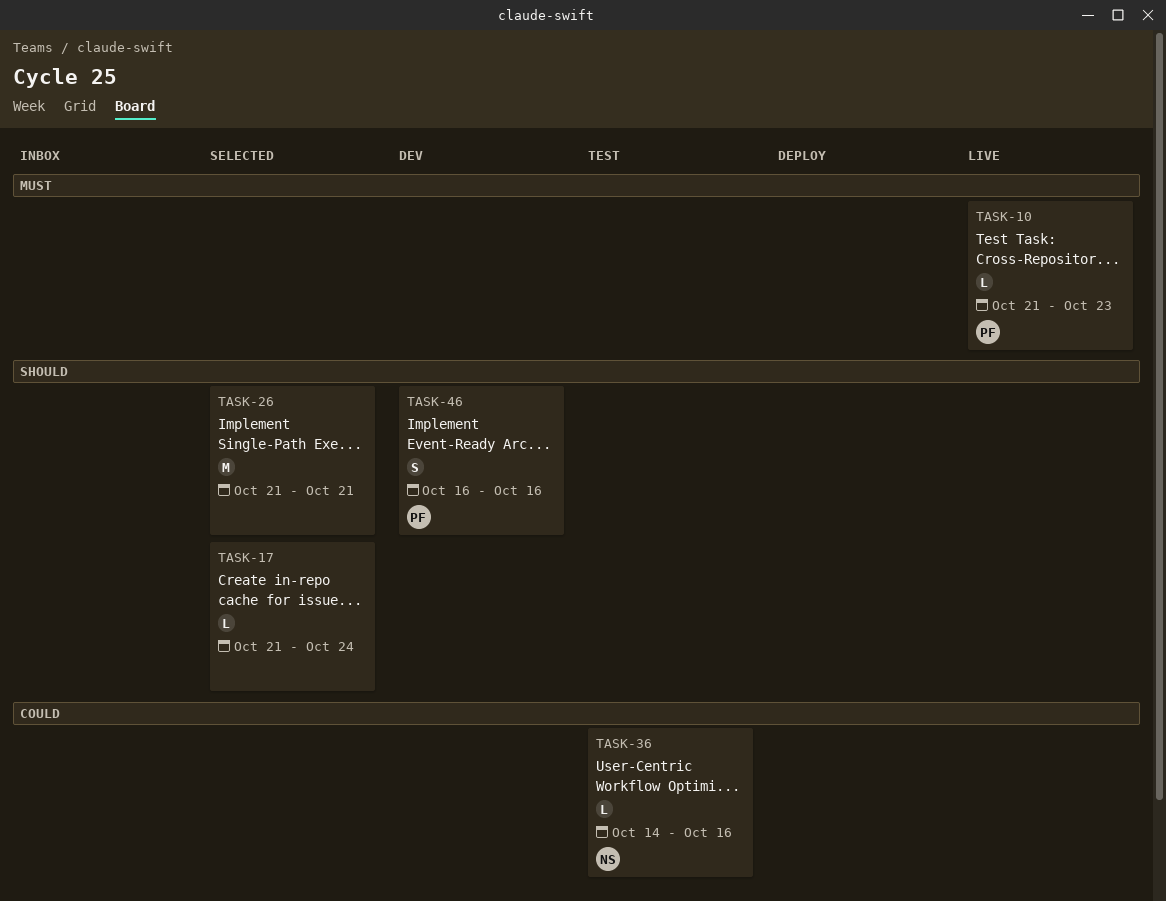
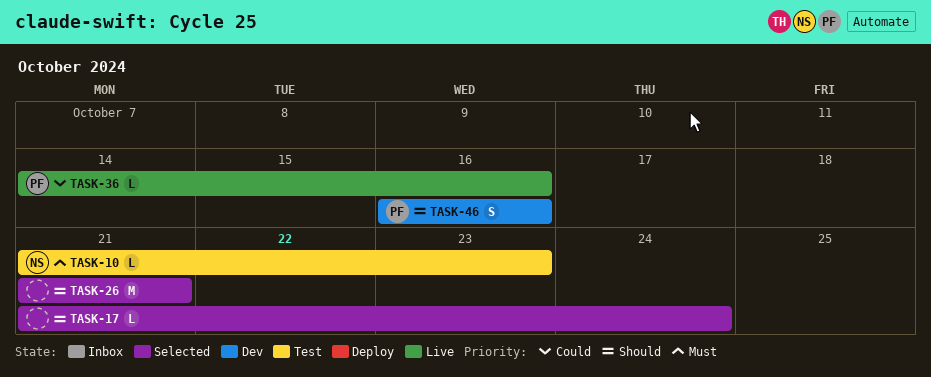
TASK-10, status: Live -> Test
TASK-10, owner: PF -> NS
TASK-36, status: Test -> Live
TASK-36, owner: NS -> PF

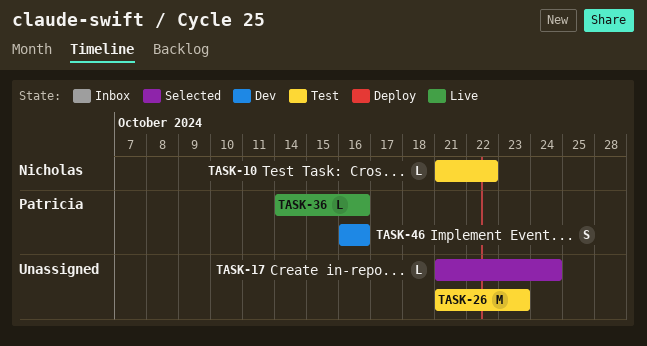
TASK-10, due: Oct 23 -> Oct 22
TASK-26, status: Selected -> Test
TASK-26, due: Oct 21 -> Oct 23

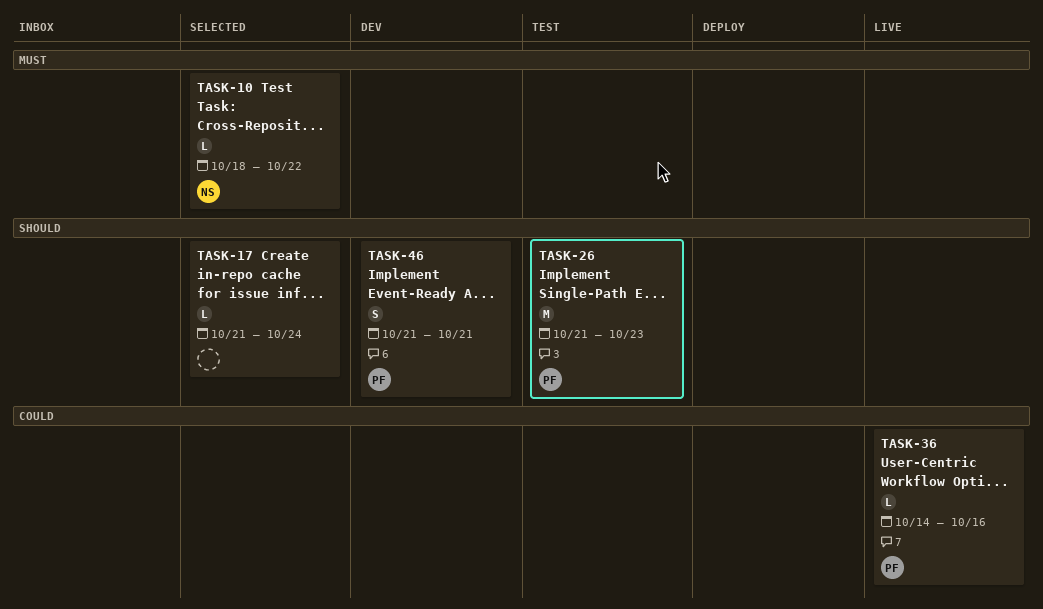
TASK-10, status: Test -> Selected
TASK-10, start: Oct 21 -> Oct 18
TASK-26, owner: none -> Patricia
TASK-46, start: Oct 16 -> Oct 21
TASK-46, due: Oct 16 -> Oct 21

